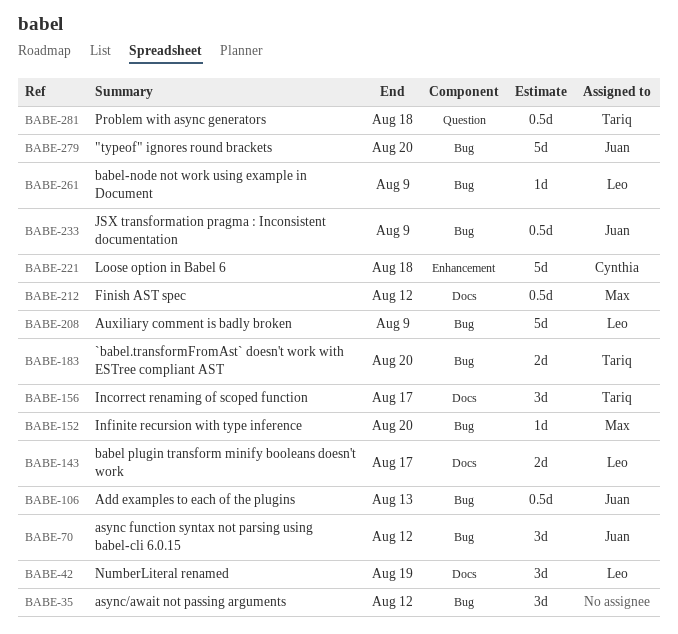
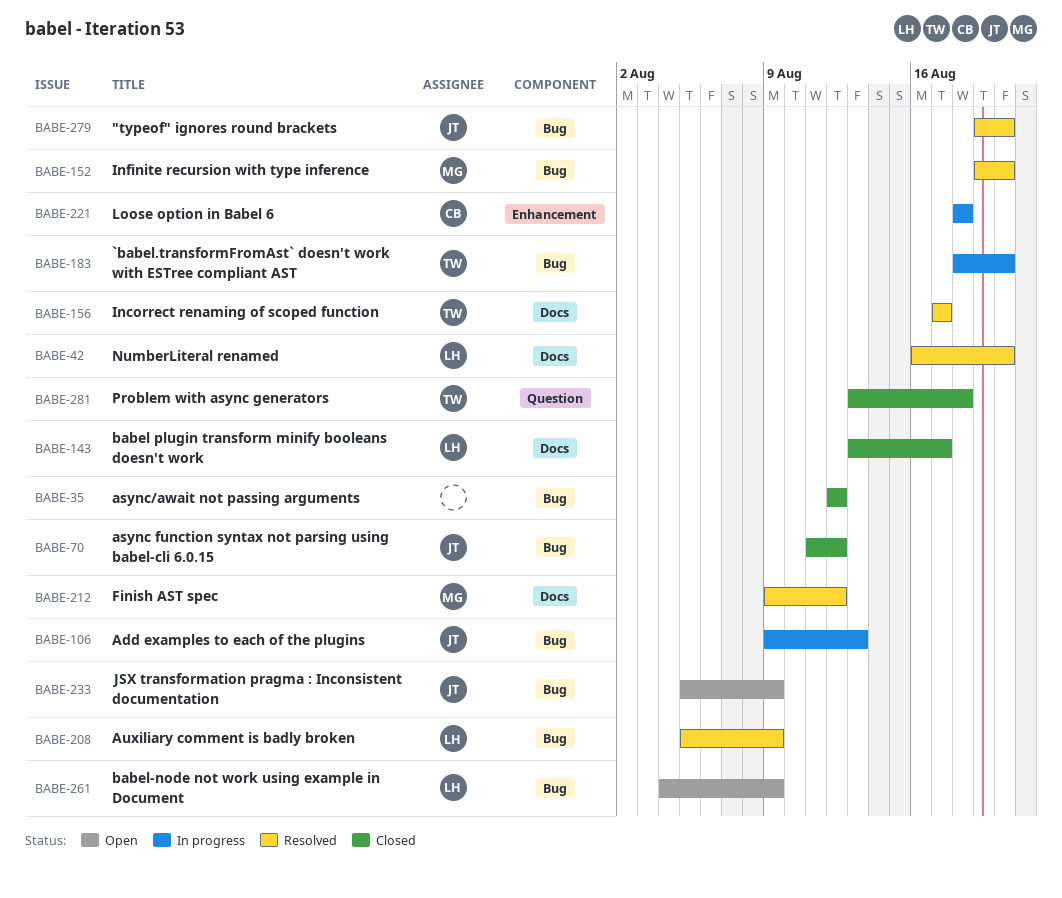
BABE-42, due: Aug 19 -> Aug 20

